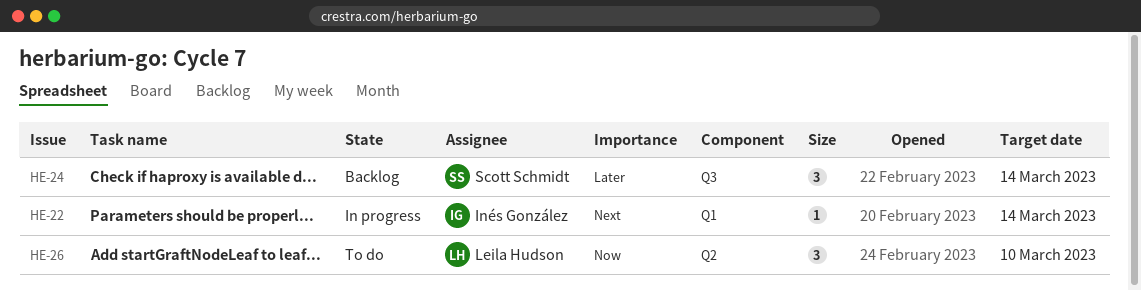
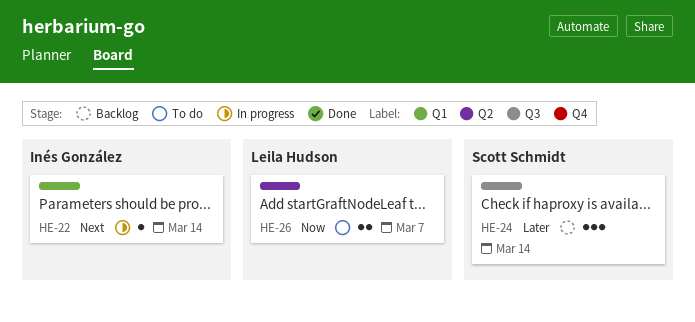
HE-26, estimate: 3 -> 2
HE-26, due: Mar 10 -> Mar 7

